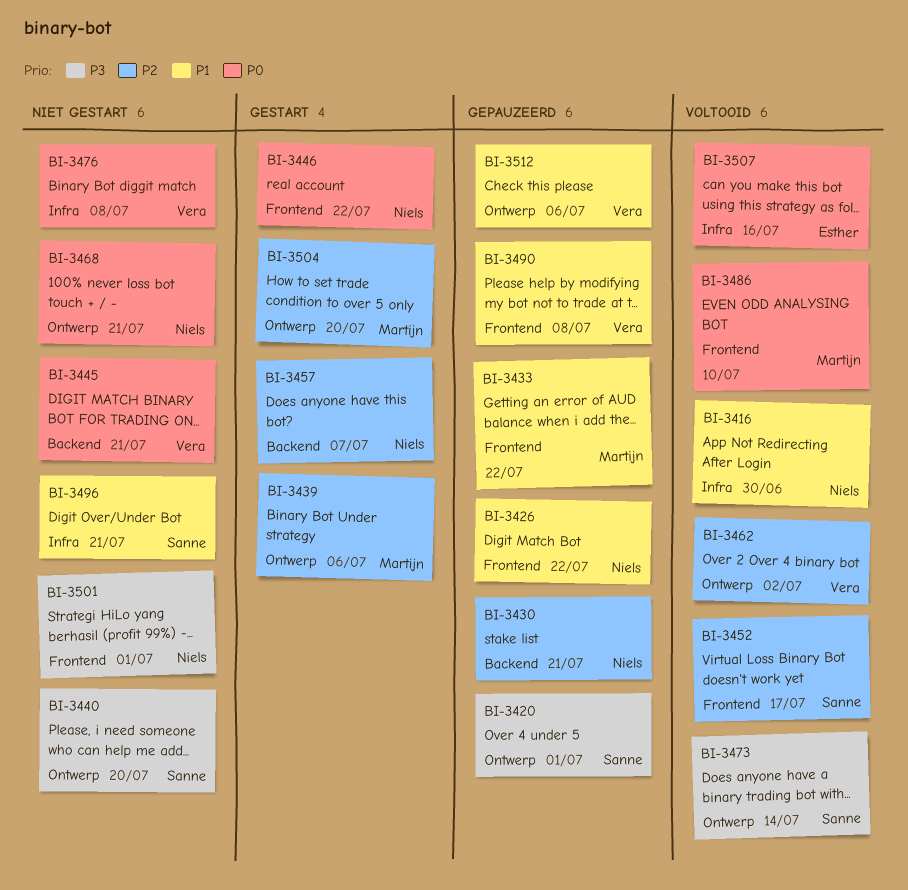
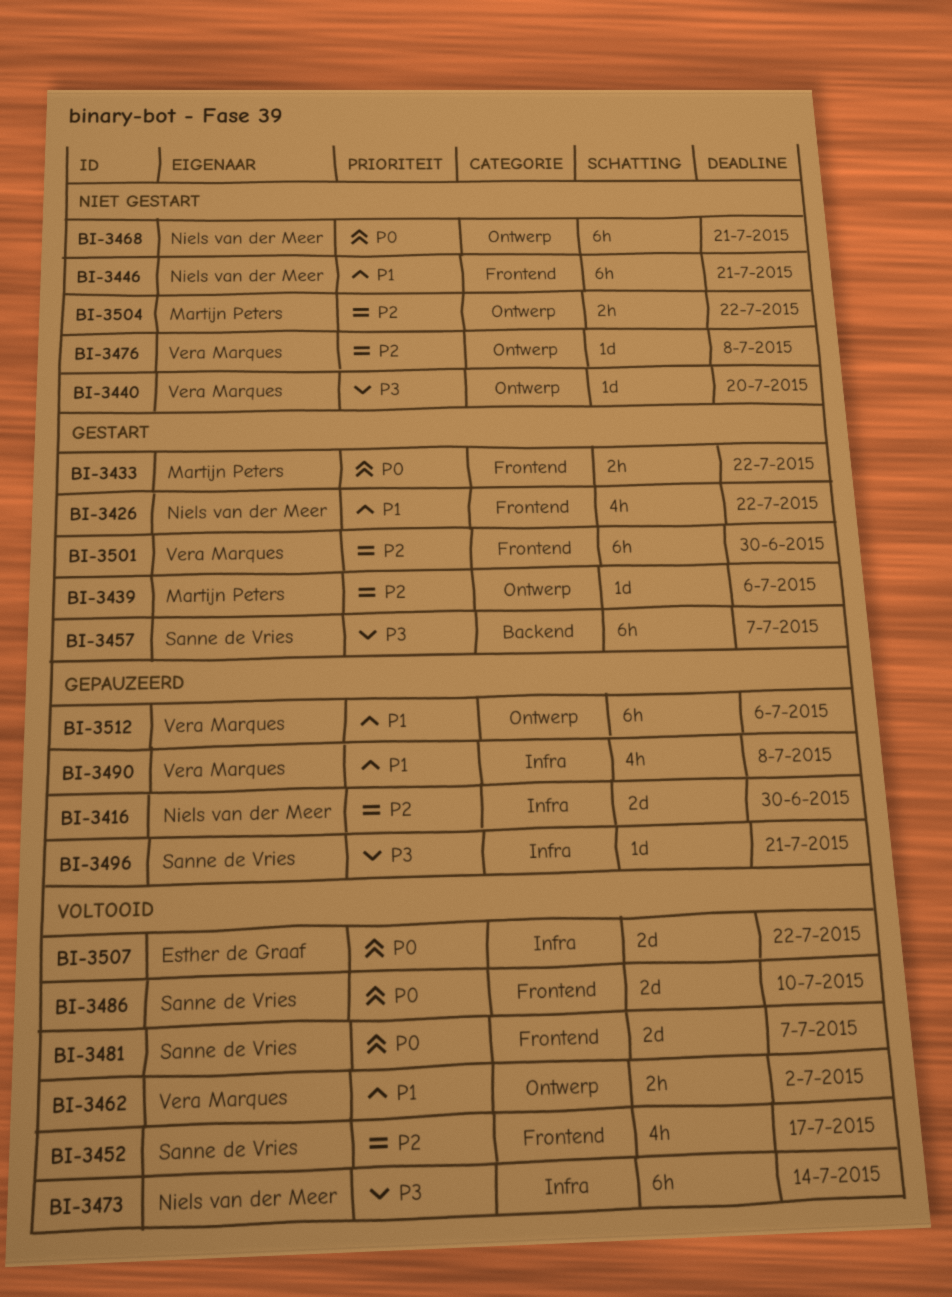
BI-3416, status: Voltooid -> Gepauzeerd
BI-3416, priority: P1 -> P2
BI-3420: present -> none
BI-3426, status: Gepauzeerd -> Gestart
BI-3430: present -> none
BI-3433, status: Gepauzeerd -> Gestart
BI-3433, priority: P1 -> P0
BI-3440, owner: Sanne de Vries -> Vera Marques
BI-3445: present -> none
BI-3446, status: Gestart -> Niet gestart
BI-3446, priority: P0 -> P1
BI-3446, due: Jul 22 -> Jul 21
BI-3457, owner: Niels van der Meer -> Sanne de Vries
BI-3457, priority: P2 -> P3
BI-3462, priority: P2 -> P1
BI-3473, owner: Sanne de Vries -> Niels van der Meer
BI-3473, label: Ontwerp -> Infra
BI-3476, priority: P0 -> P2
BI-3476, label: Infra -> Ontwerp
BI-3481: none -> present
BI-3486, owner: Martijn Peters -> Sanne de Vries
BI-3490, label: Frontend -> Infra
BI-3496, status: Niet gestart -> Gepauzeerd
BI-3496, priority: P1 -> P3
BI-3501, status: Niet gestart -> Gestart
BI-3501, owner: Niels van der Meer -> Vera Marques
BI-3501, priority: P3 -> P2
BI-3501, due: Jul 1 -> Jun 30
BI-3504, status: Gestart -> Niet gestart
BI-3504, due: Jul 20 -> Jul 22
BI-3507, due: Jul 16 -> Jul 22

